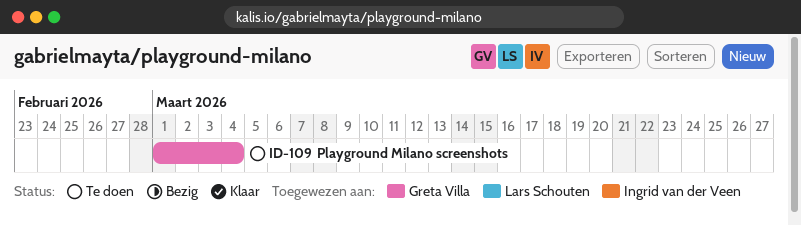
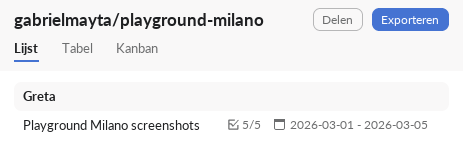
Playground Milano screenshots, due: Mar 4 -> Mar 5

